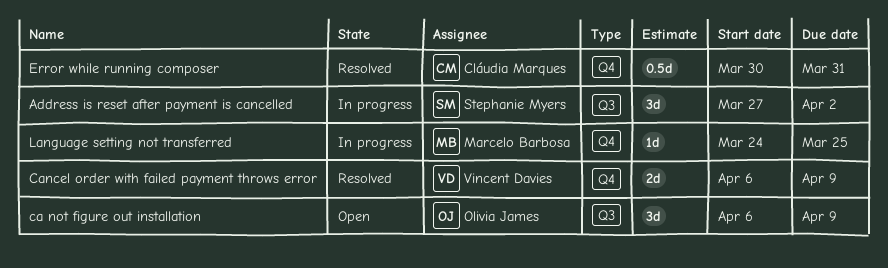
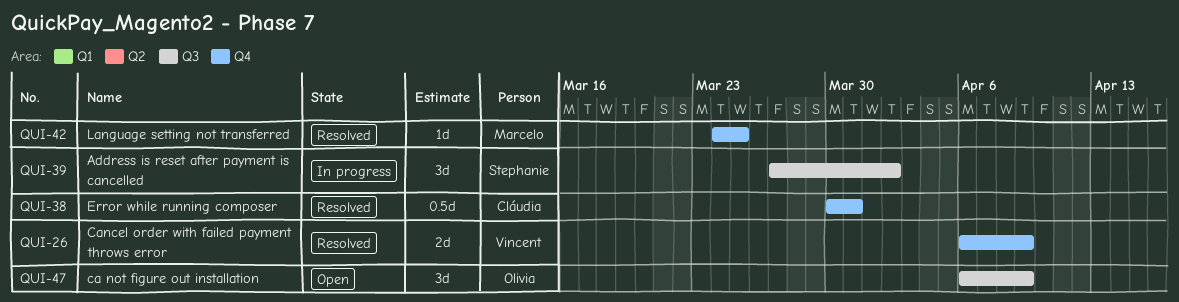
Language setting not transferred, status: In progress -> Resolved

